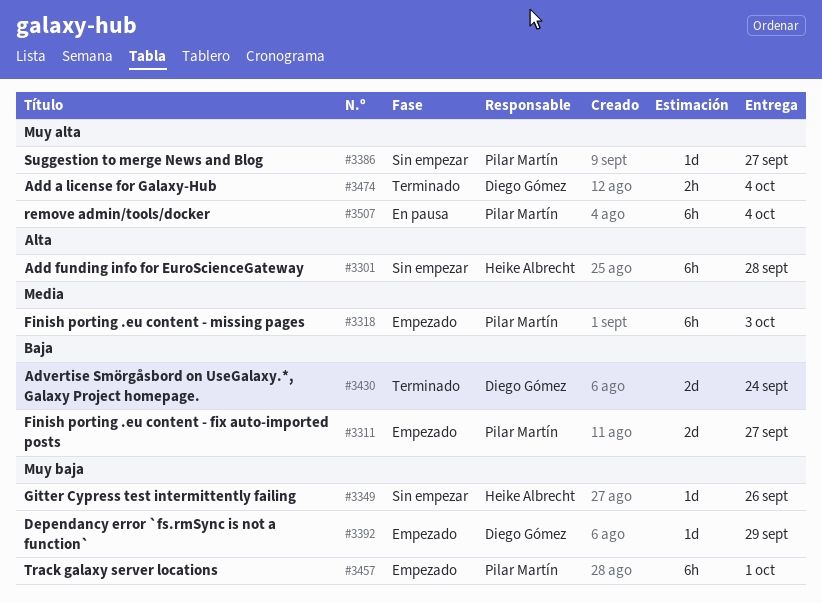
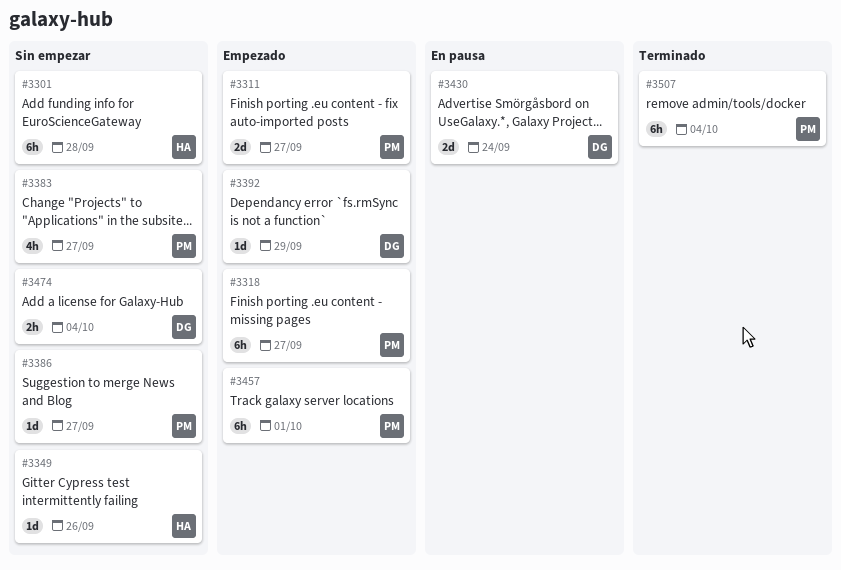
#3318, due: Oct 3 -> Sep 27
#3383: none -> present
#3430, status: Terminado -> En pausa
#3474, status: Terminado -> Sin empezar
#3507, status: En pausa -> Terminado

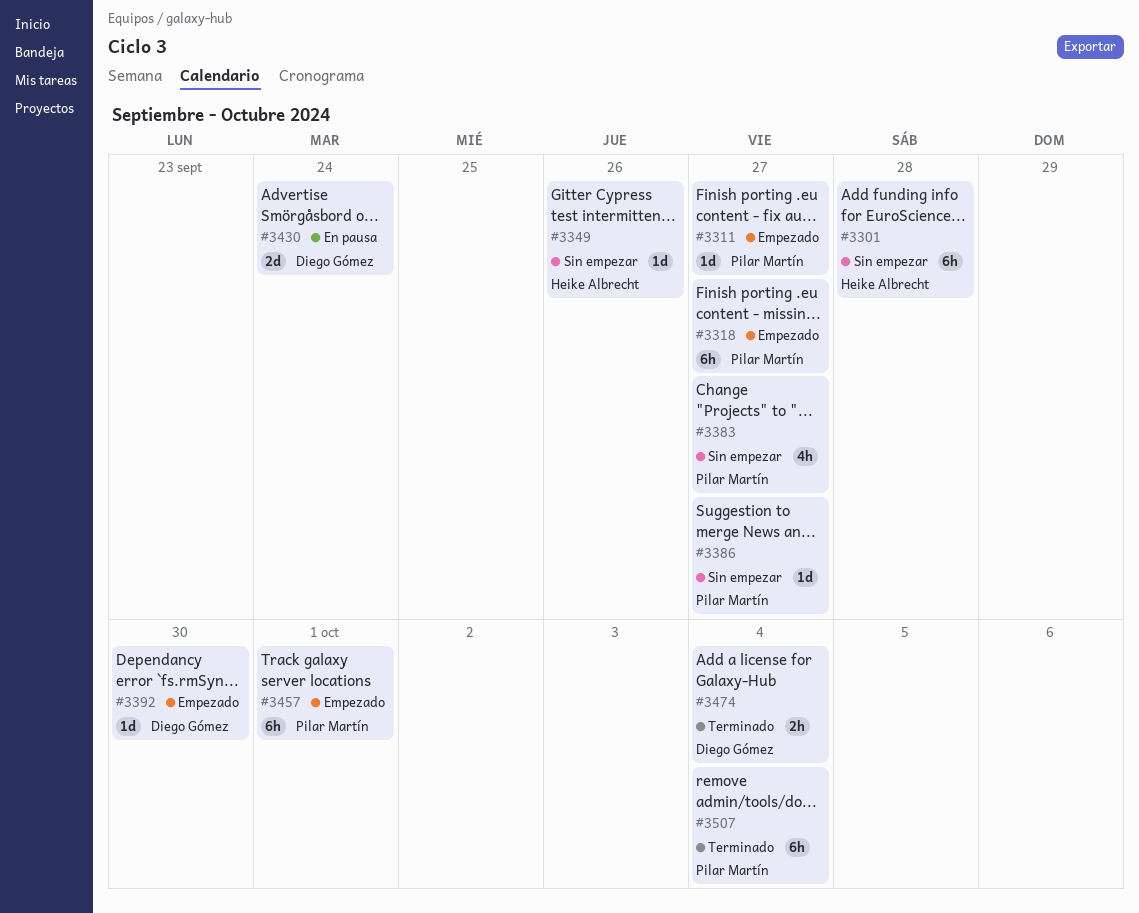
#3311, estimate: 2d -> 1d
#3392, due: Sep 29 -> Sep 30
#3474, status: Sin empezar -> Terminado

